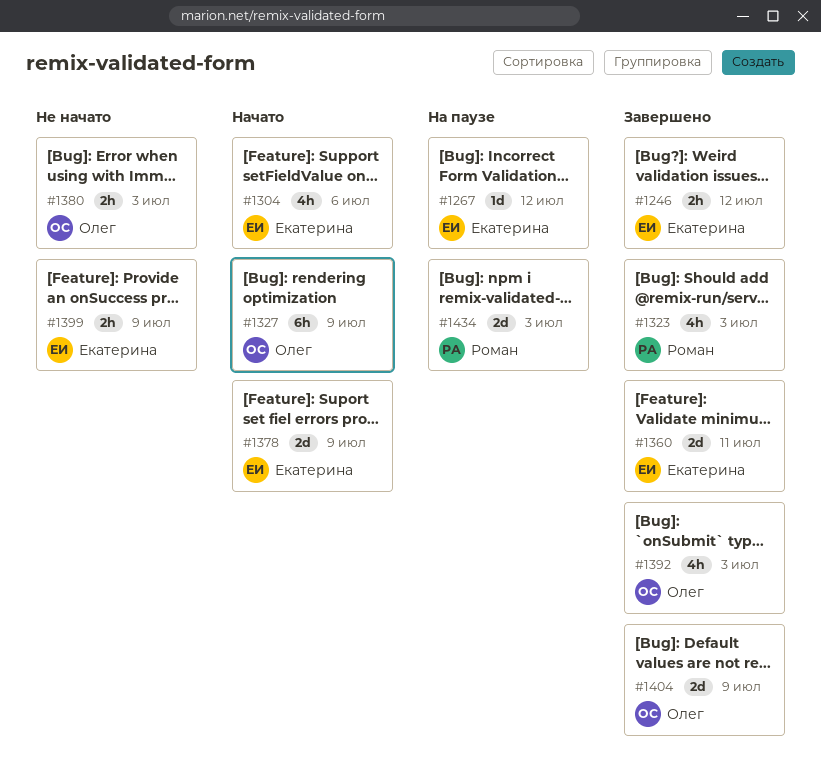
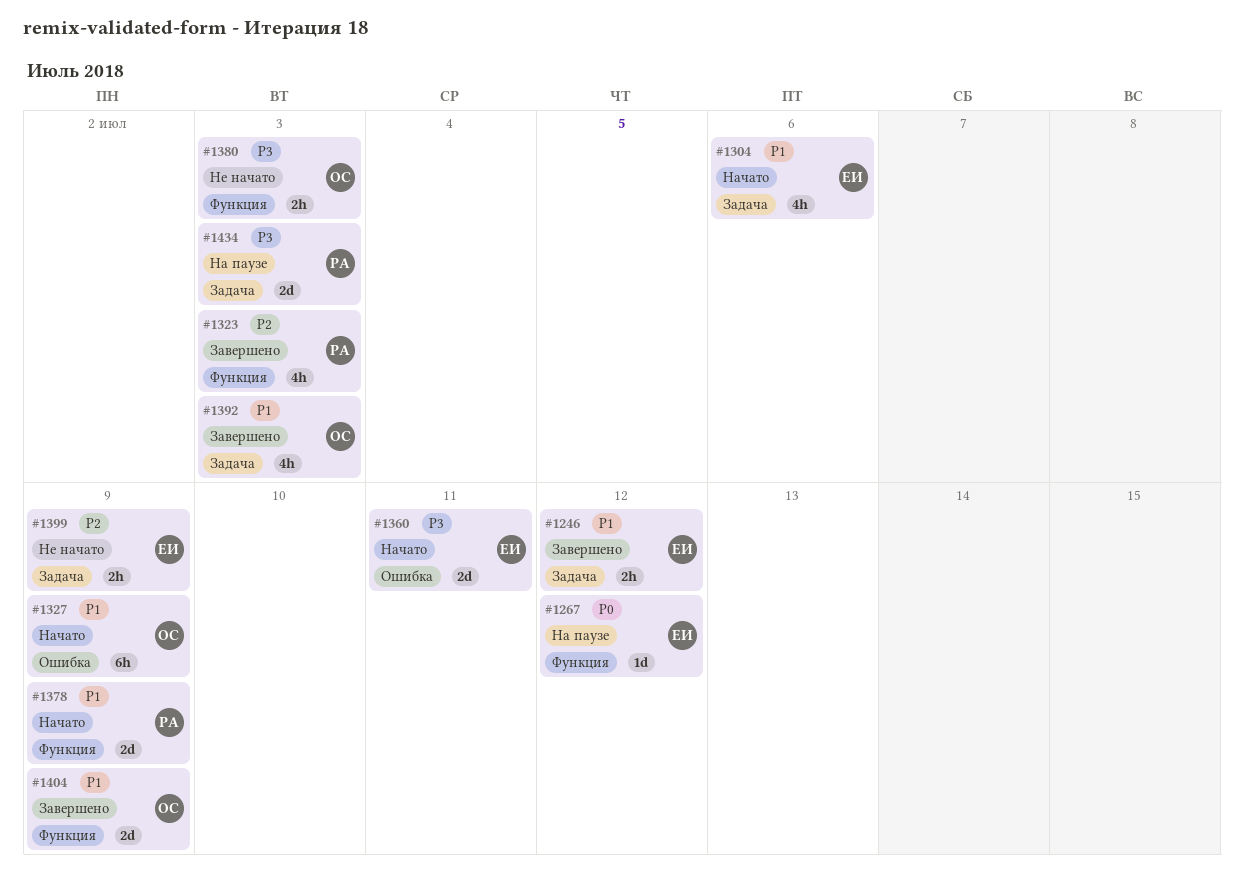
#1360, status: Завершено -> Начато
#1378, owner: Екатерина -> Роман

